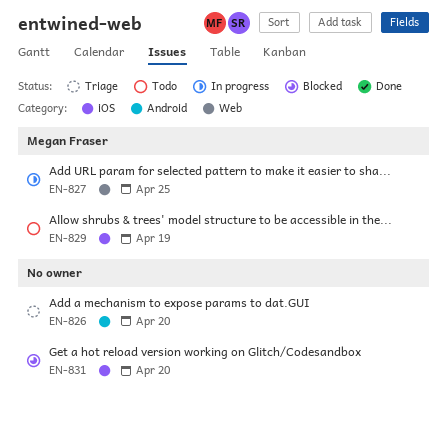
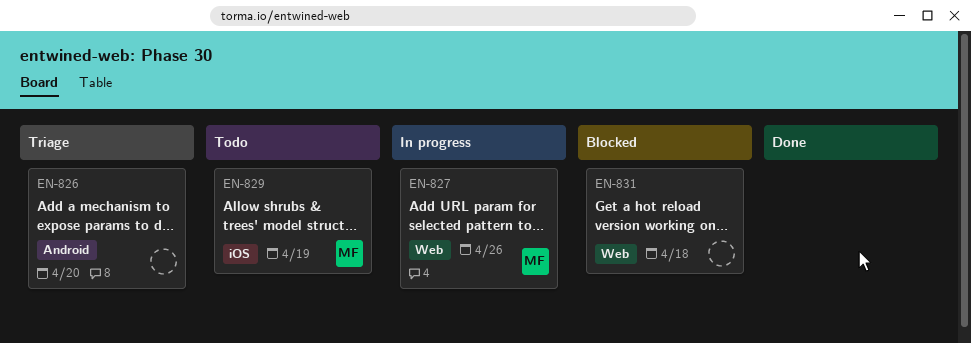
EN-827, due: Apr 25 -> Apr 26
EN-831, label: iOS -> Web
EN-831, due: Apr 20 -> Apr 18

